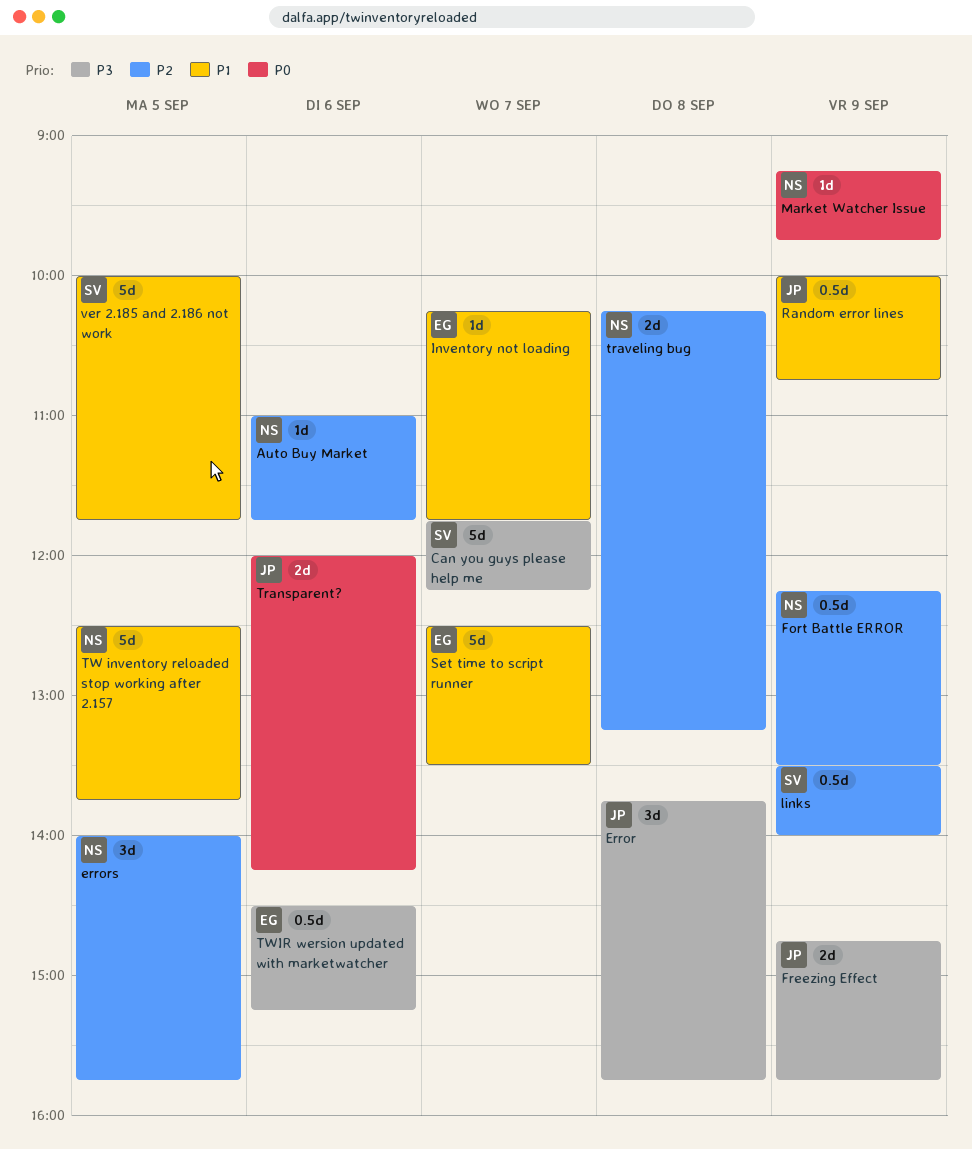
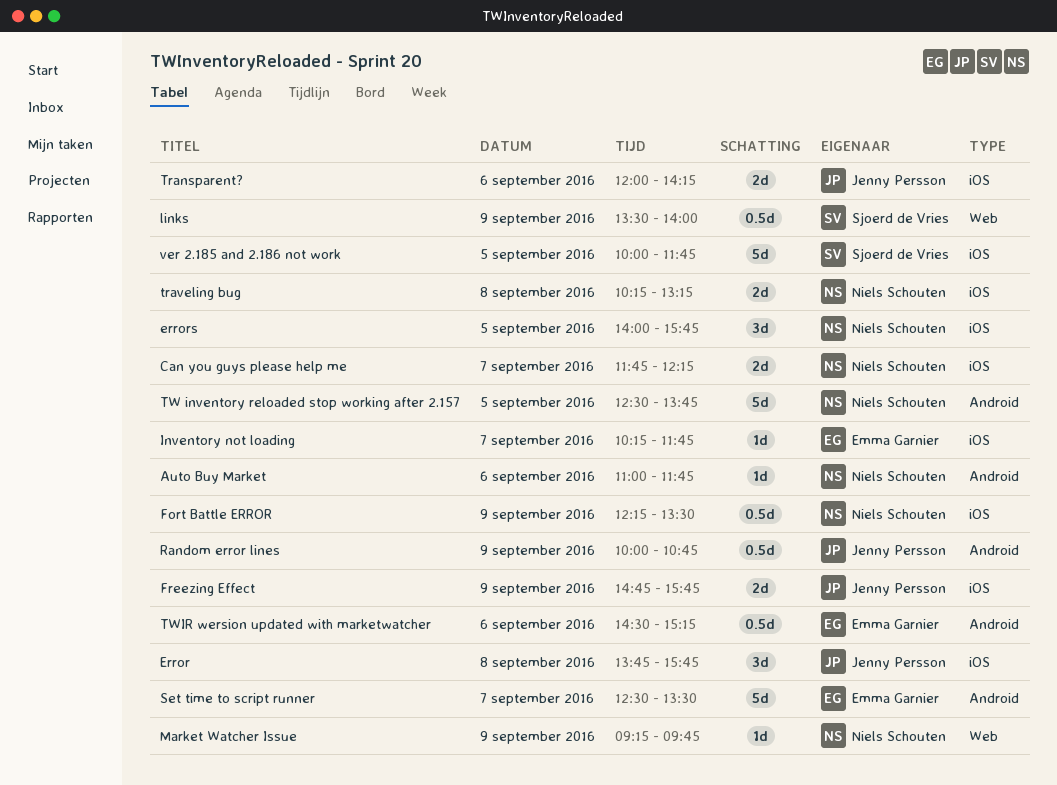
Can you guys please help me, owner: Sjoerd de Vries -> Niels Schouten
Can you guys please help me, estimate: 5d -> 2d

